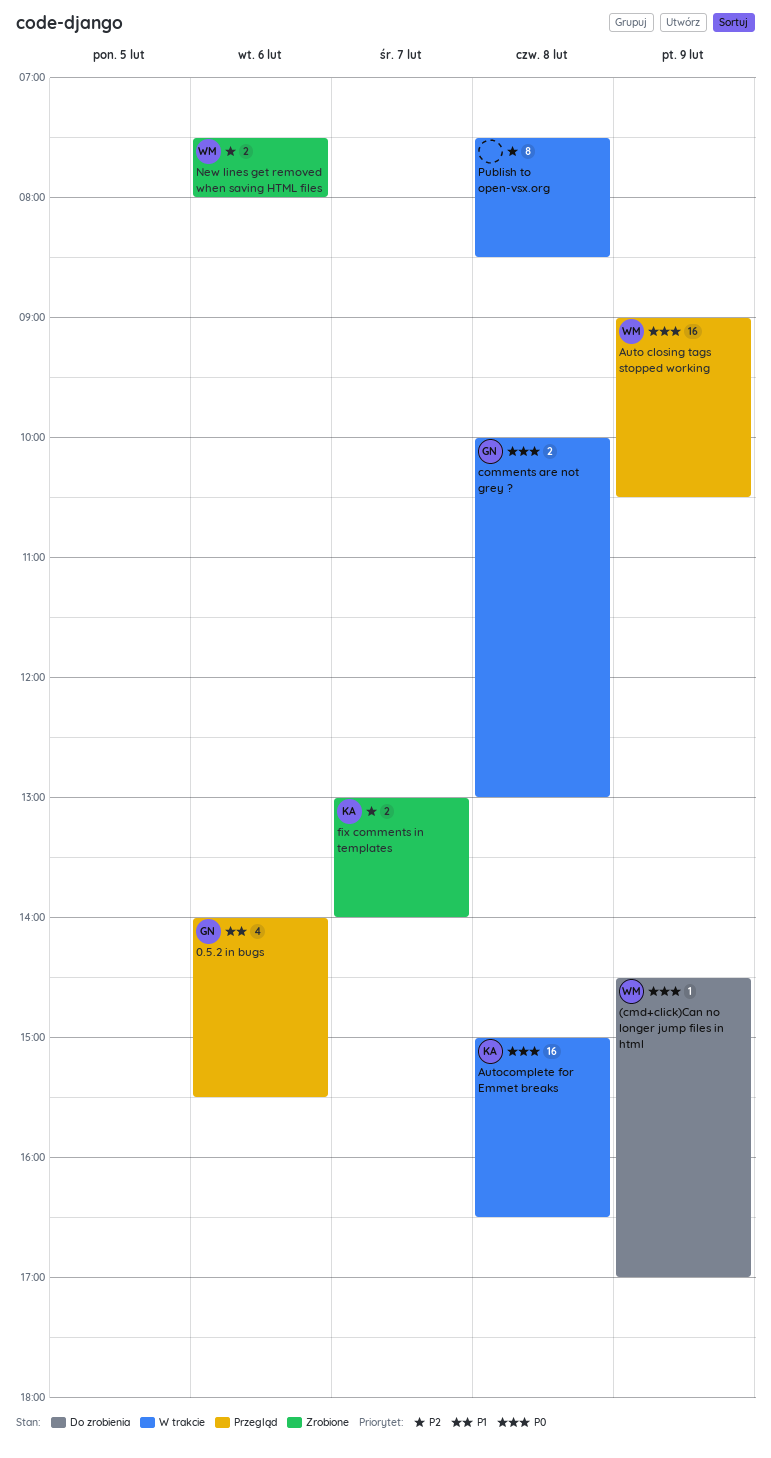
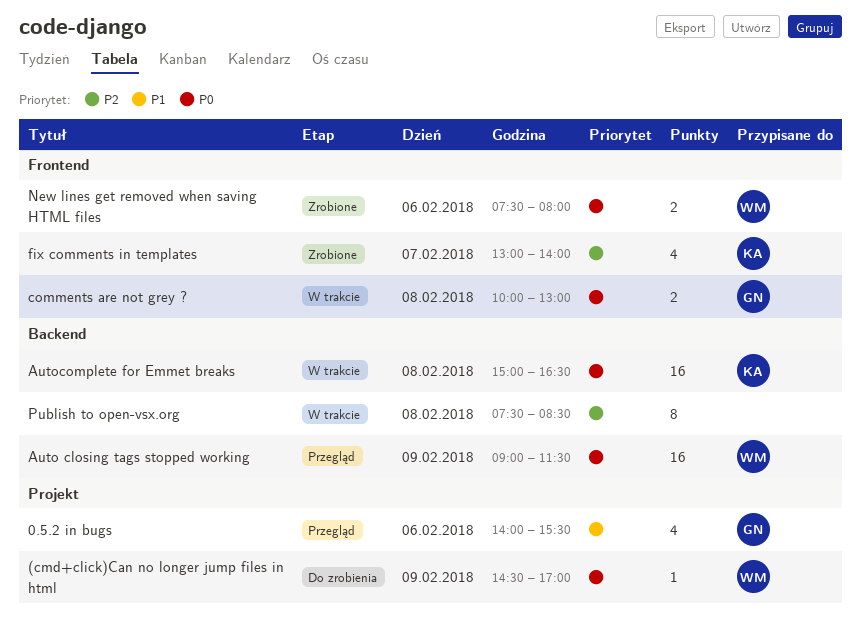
Auto closing tags stopped working, ends: 10:30 -> 11:30
fix comments in templates, estimate: 2 -> 4
New lines get removed when saving HTML files, priority: P2 -> P0

